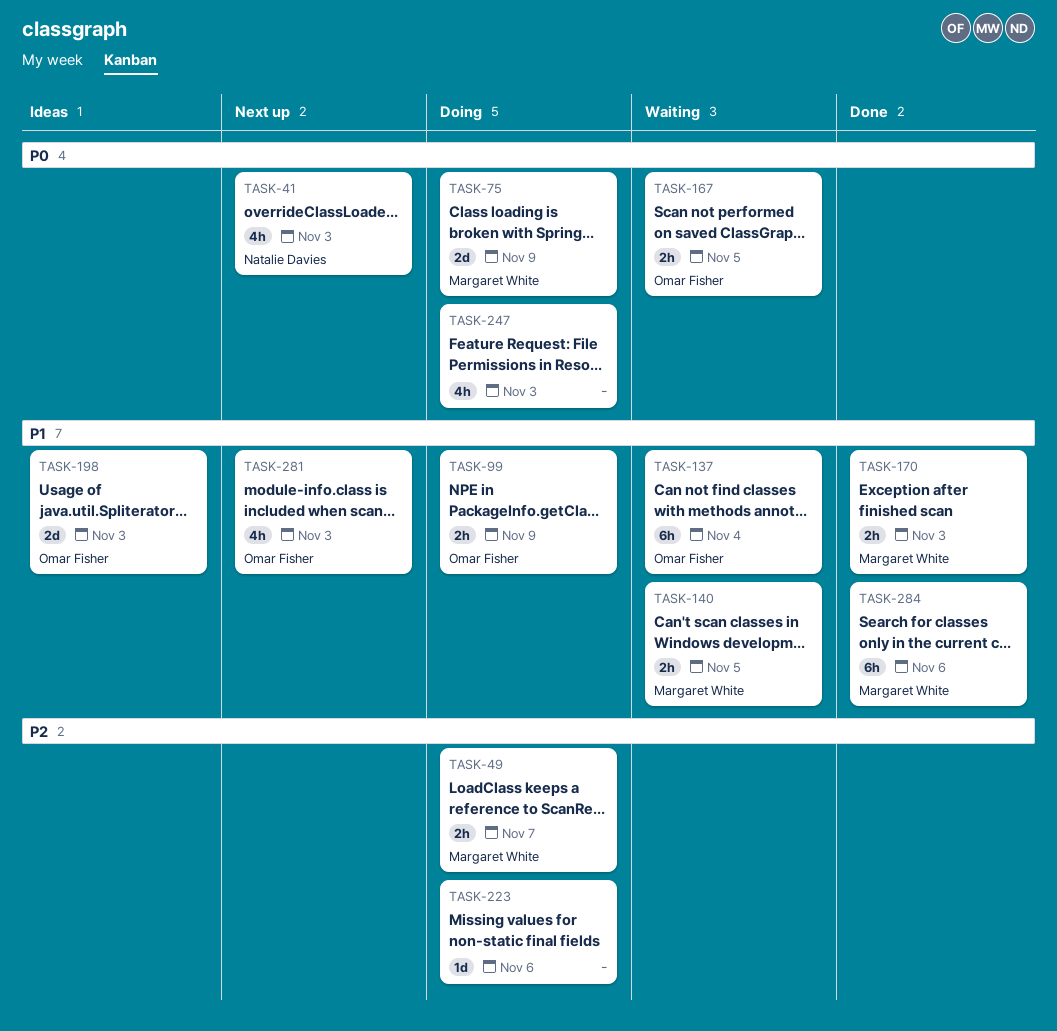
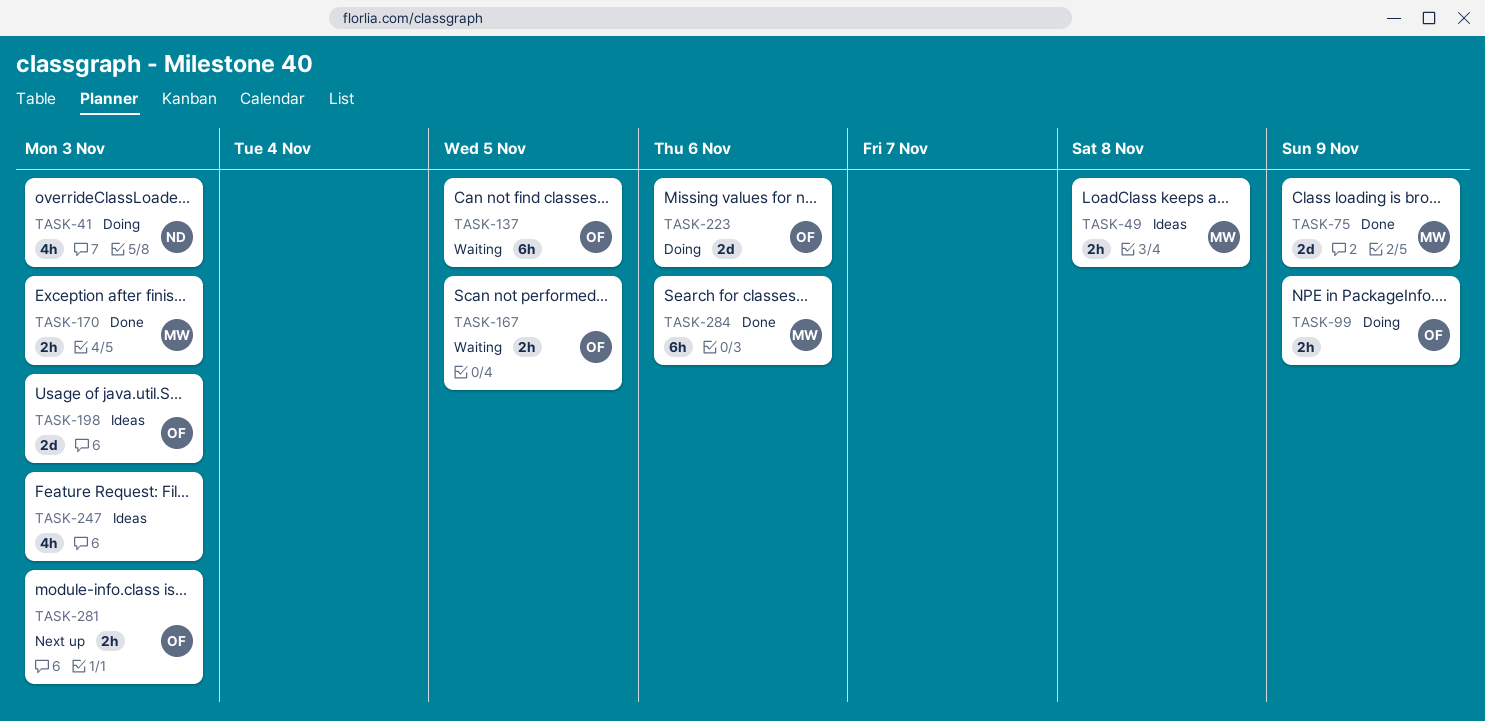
TASK-41, status: Next up -> Doing
TASK-49, status: Doing -> Ideas
TASK-49, due: Nov 7 -> Nov 8
TASK-75, status: Doing -> Done
TASK-137, due: Nov 4 -> Nov 5
TASK-140: present -> none
TASK-223, owner: none -> Omar Fisher
TASK-223, estimate: 1d -> 2d
TASK-247, status: Doing -> Ideas
TASK-281, estimate: 4h -> 2h

